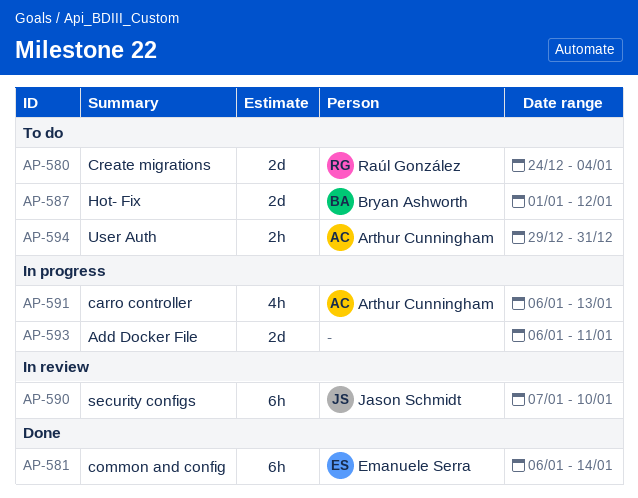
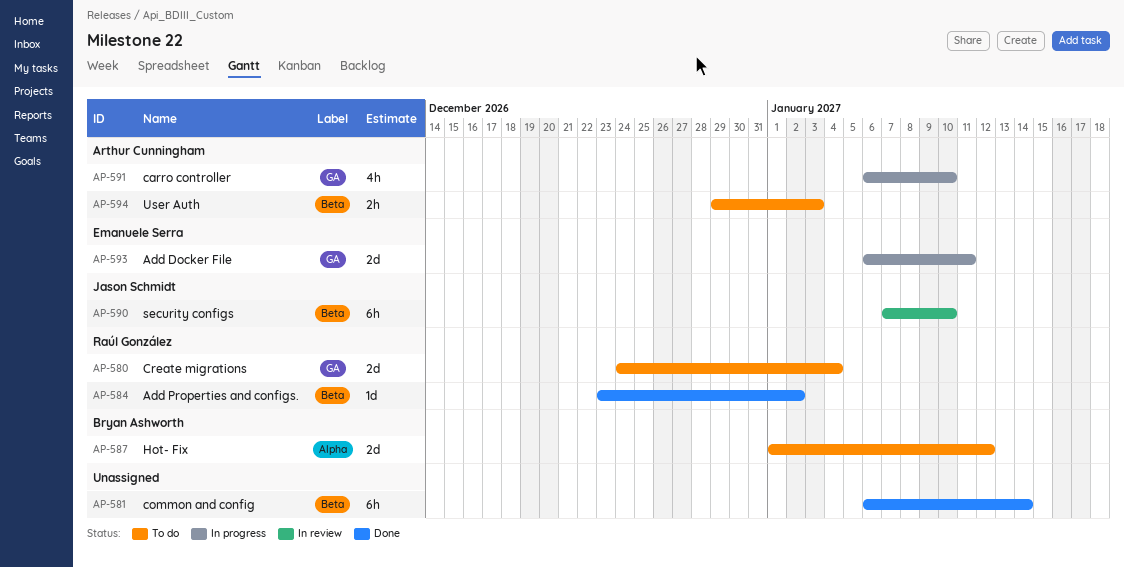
AP-581, owner: Emanuele Serra -> none
AP-584: none -> present
AP-591, due: Jan 13 -> Jan 10
AP-593, owner: none -> Emanuele Serra
AP-594, due: Dec 31 -> Jan 3

